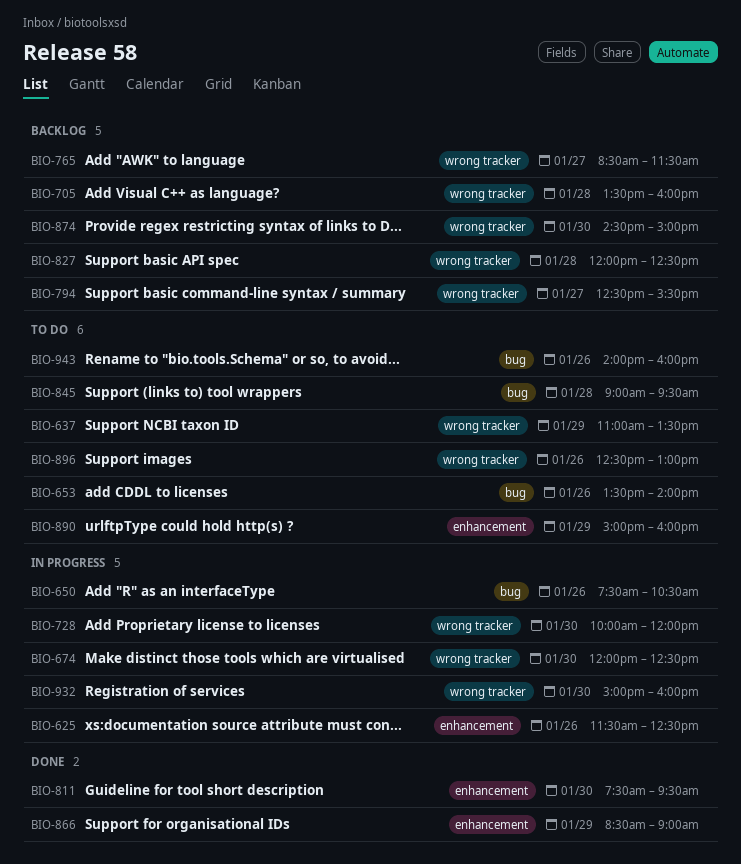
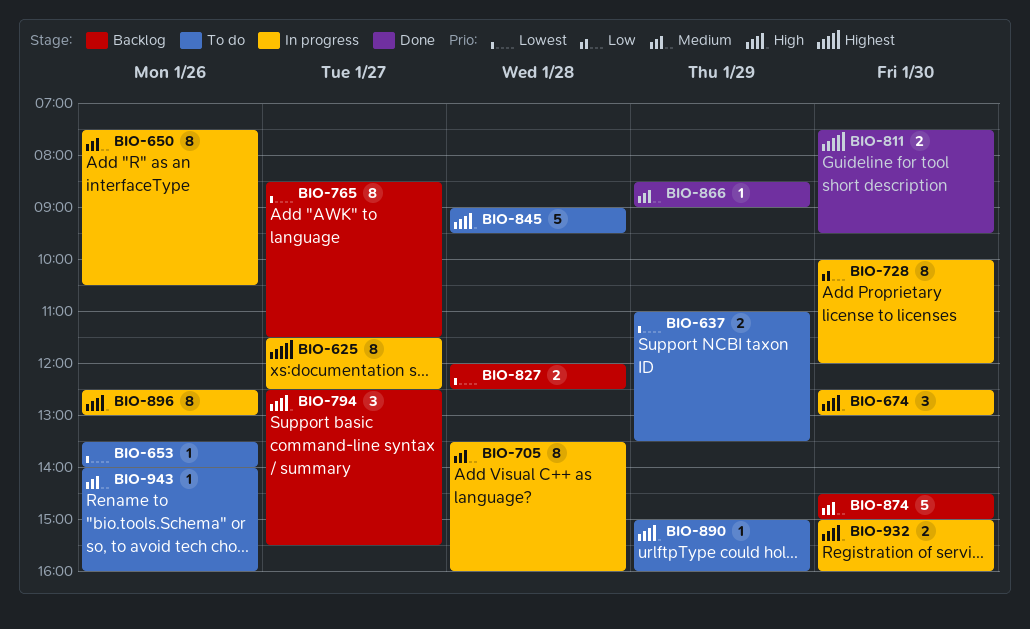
BIO-625, day: Jan 26 -> Jan 27
BIO-674, begins: 12:00 -> 12:30
BIO-674, ends: 12:30 -> 13:00
BIO-705, status: Backlog -> In progress
BIO-896, status: To do -> In progress

